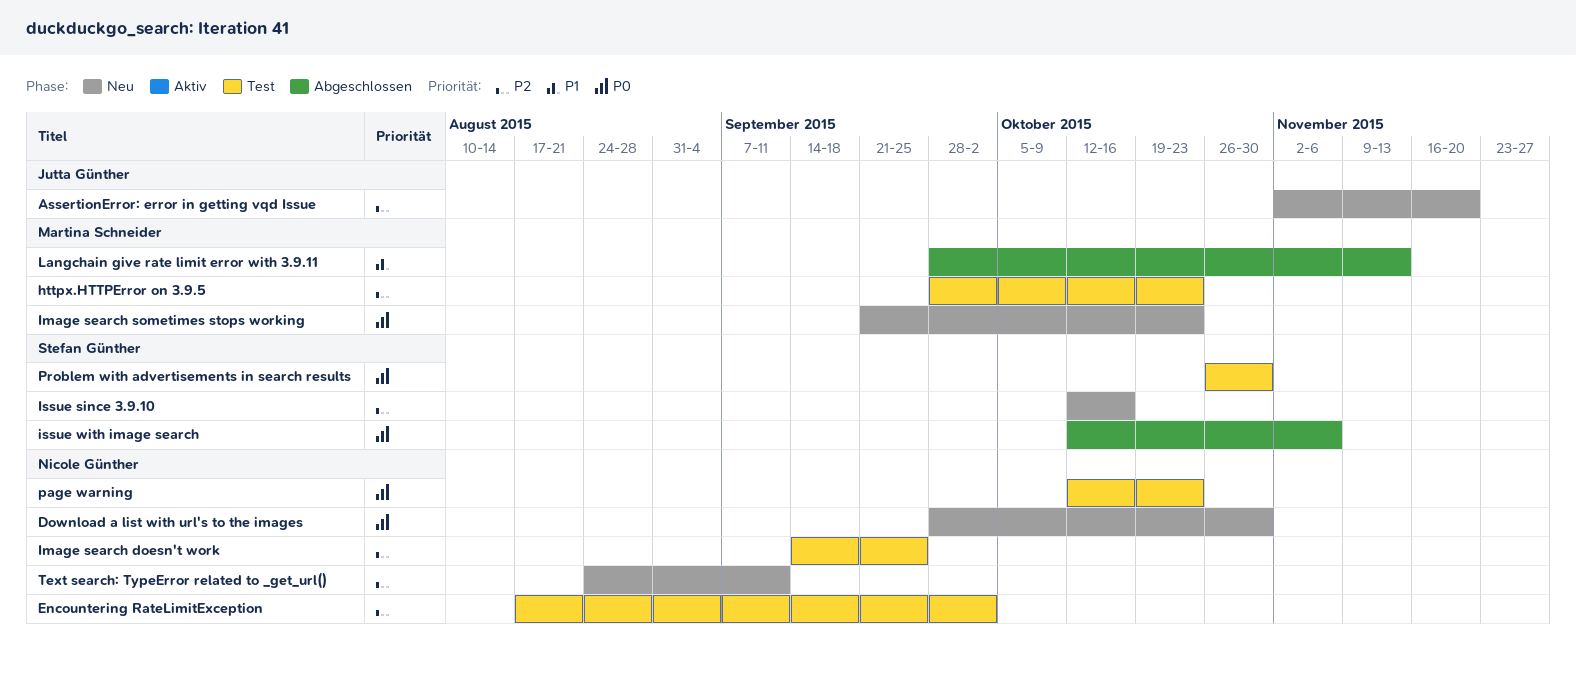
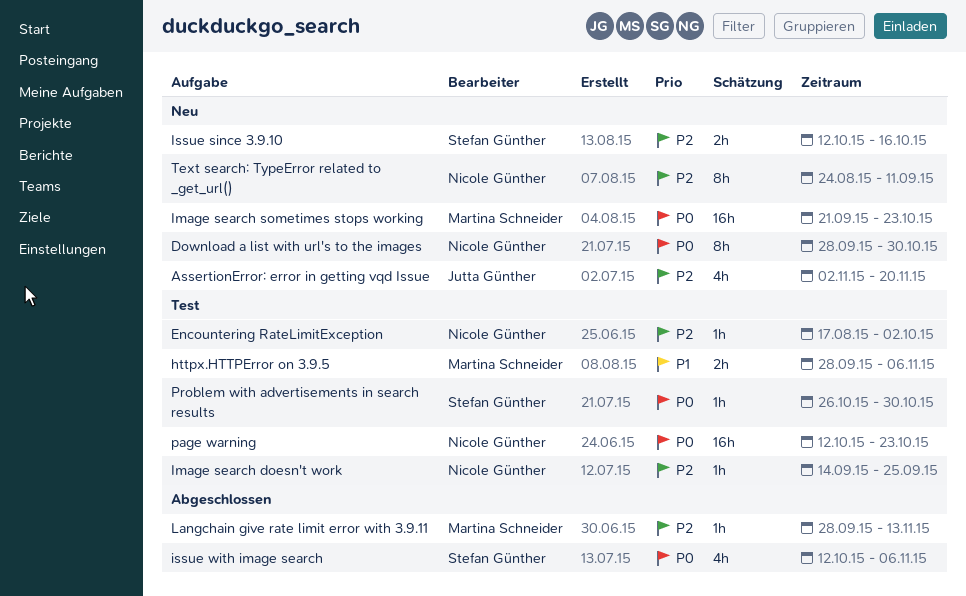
httpx.HTTPError on 3.9.5, priority: P2 -> P1
httpx.HTTPError on 3.9.5, due: Oct 23 -> Nov 6
Langchain give rate limit error with 3.9.11, priority: P1 -> P2

